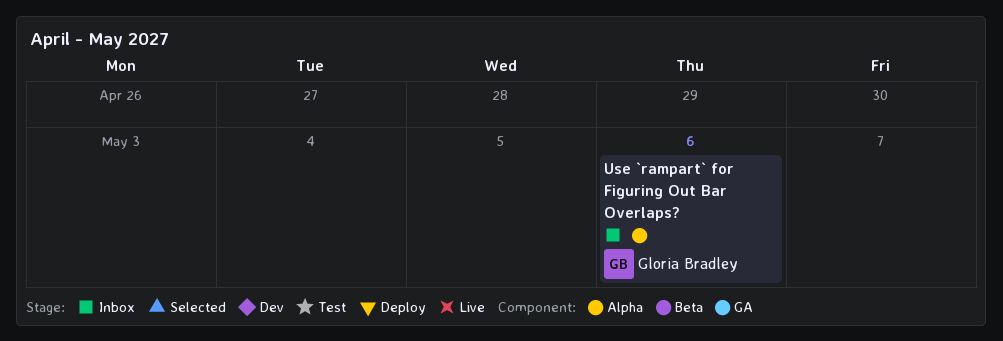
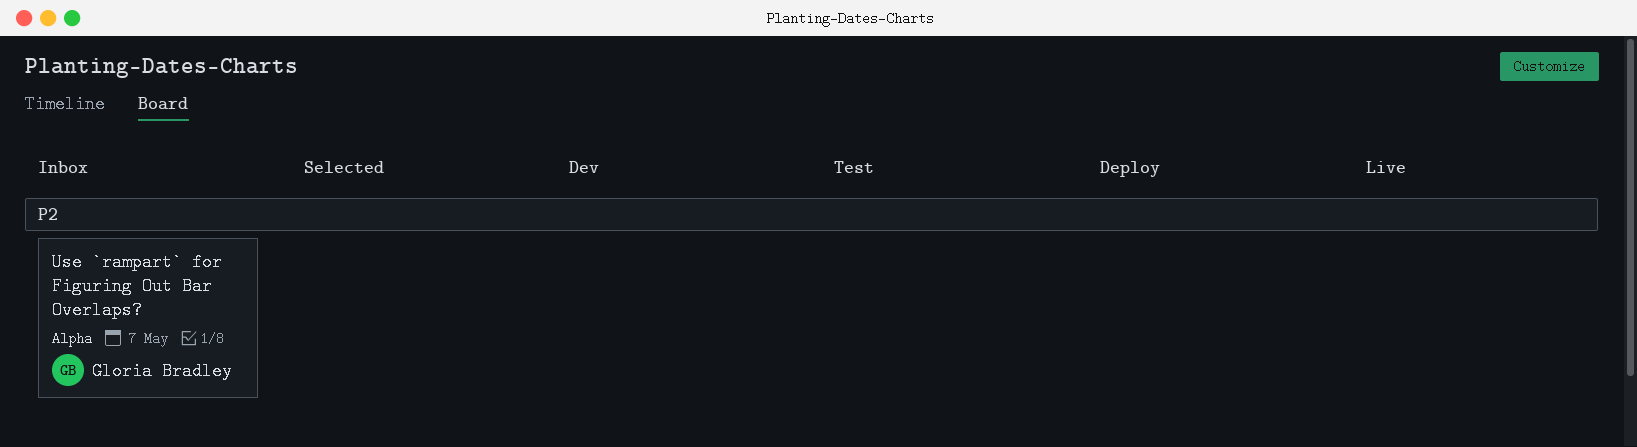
Use `rampart` for Figuring Out Bar Overlaps?, due: May 6 -> May 7

